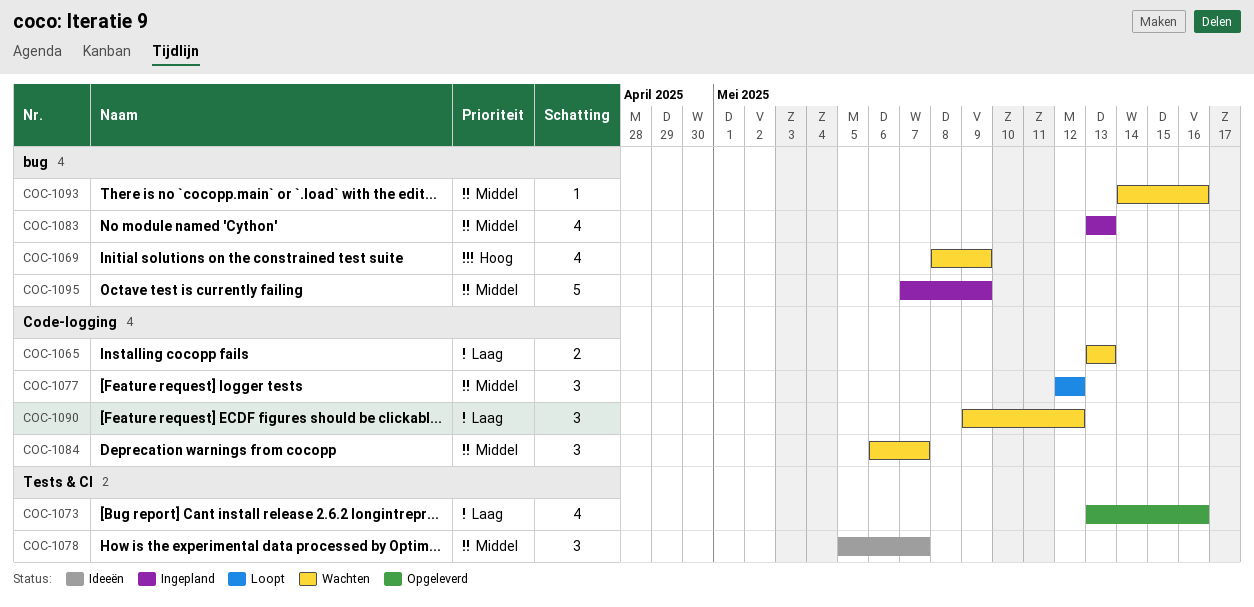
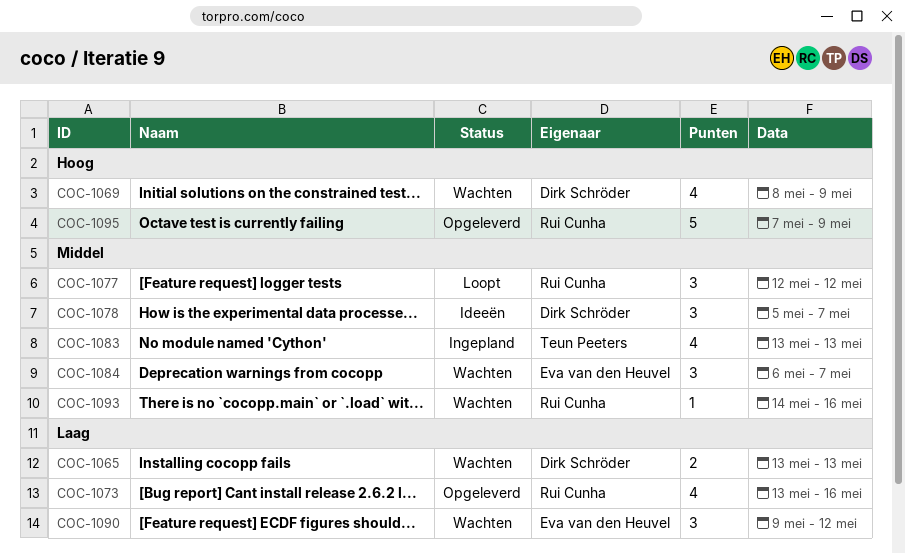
COC-1095, status: Ingepland -> Opgeleverd
COC-1095, priority: Middel -> Hoog

